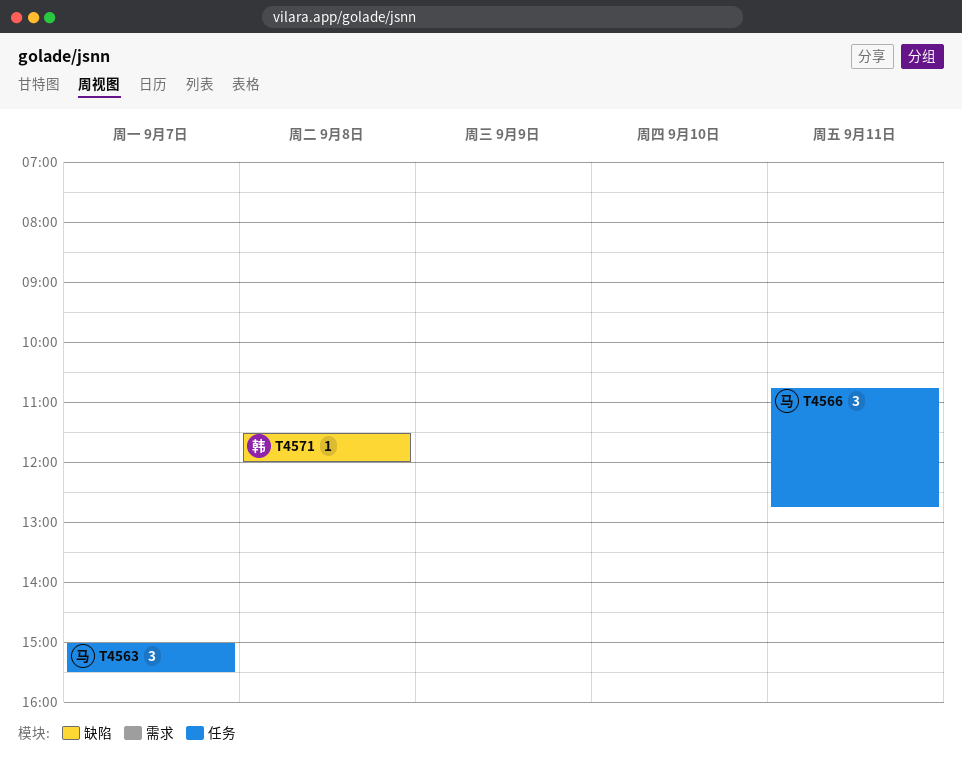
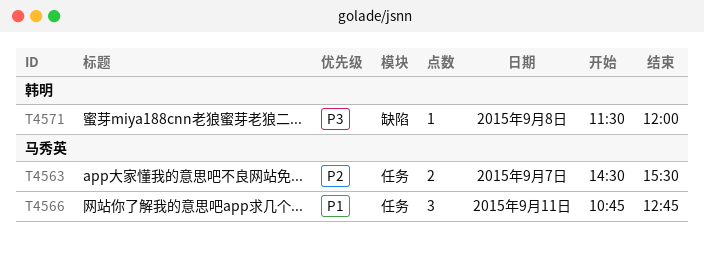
T4563, estimate: 3 -> 2
T4563, begins: 15:00 -> 14:30

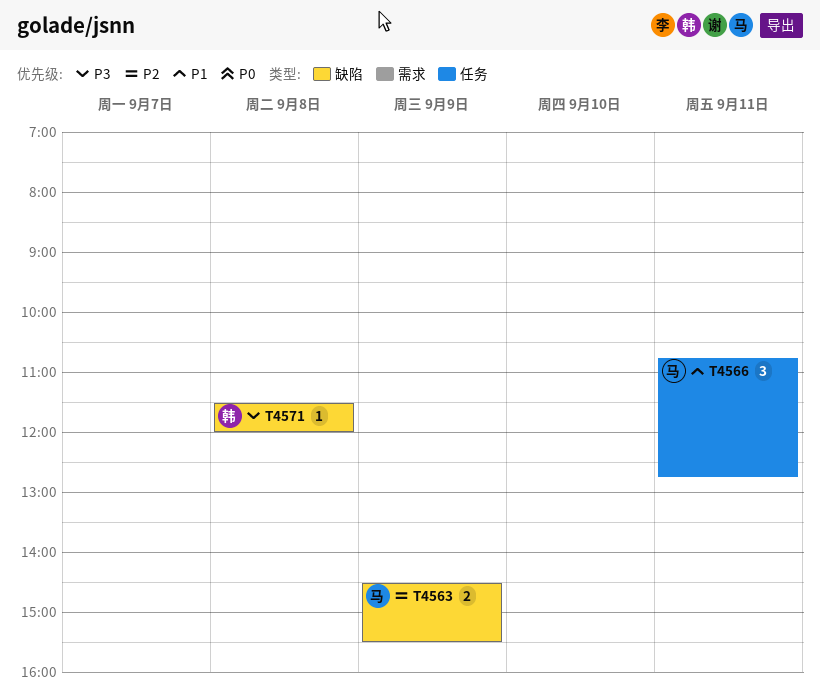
T4563, label: 任务 -> 缺陷
T4563, day: Sep 7 -> Sep 9

